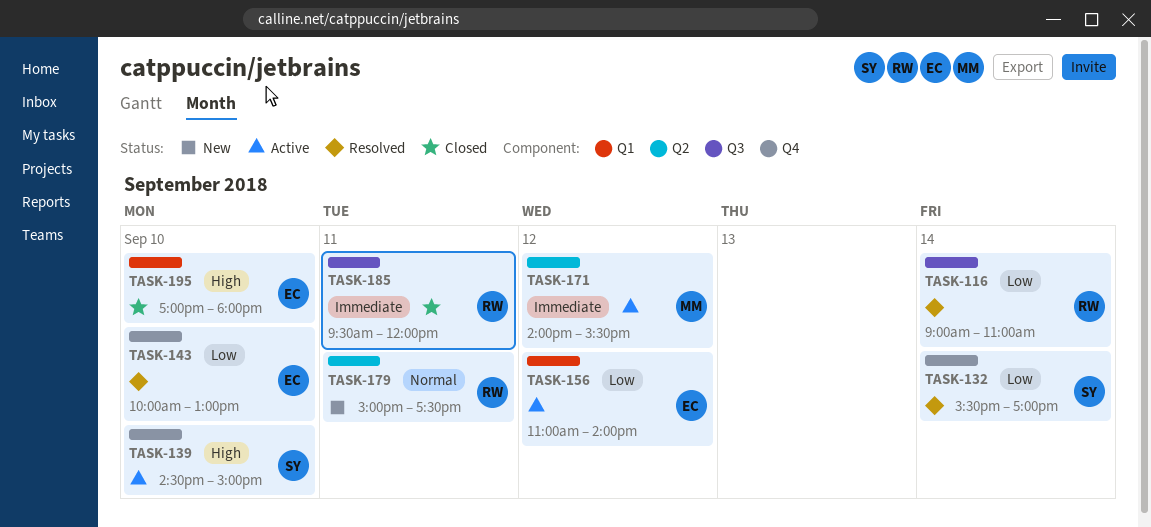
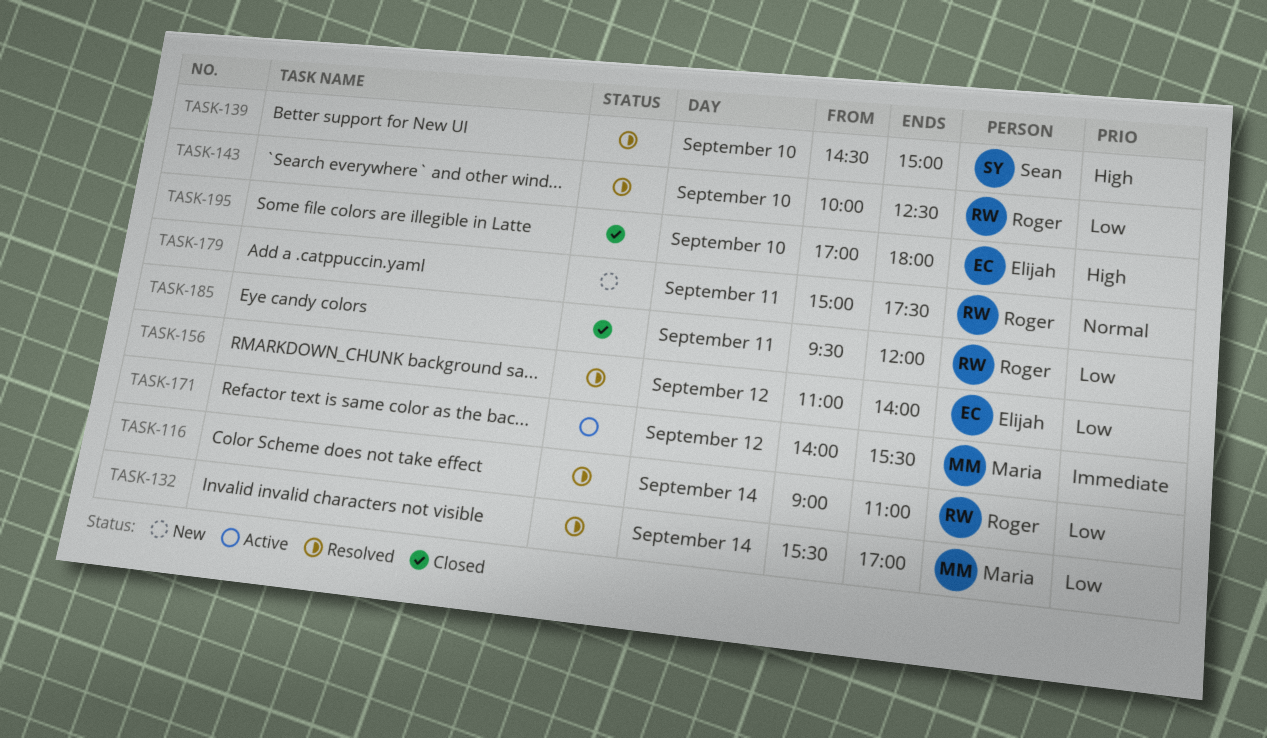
TASK-132, owner: Sean -> Maria
TASK-139, status: Active -> Resolved
TASK-143, owner: Elijah -> Roger
TASK-143, ends: 13:00 -> 12:30
TASK-156, status: Active -> Resolved
TASK-185, priority: Immediate -> Low

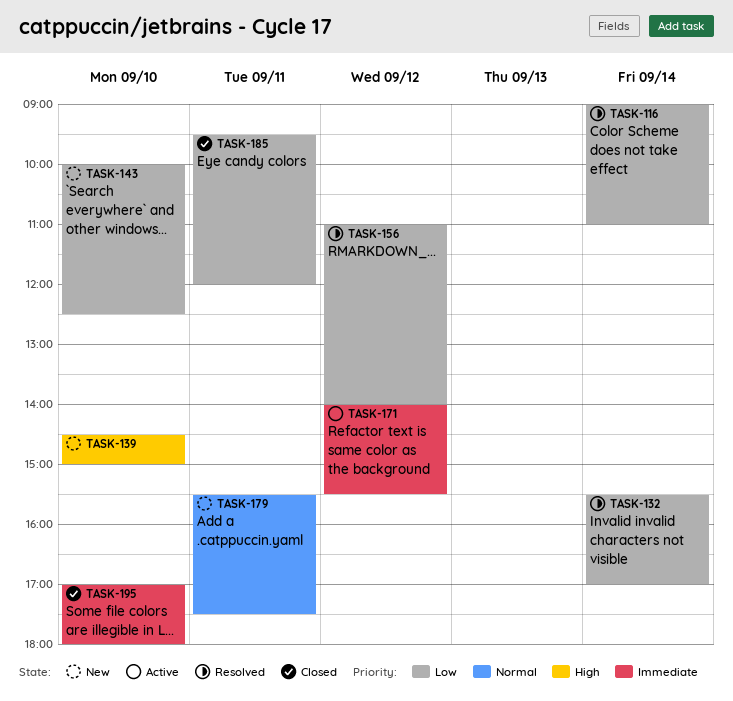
TASK-139, status: Resolved -> New
TASK-143, status: Resolved -> New
TASK-179, begins: 15:00 -> 15:30
TASK-195, priority: High -> Immediate

